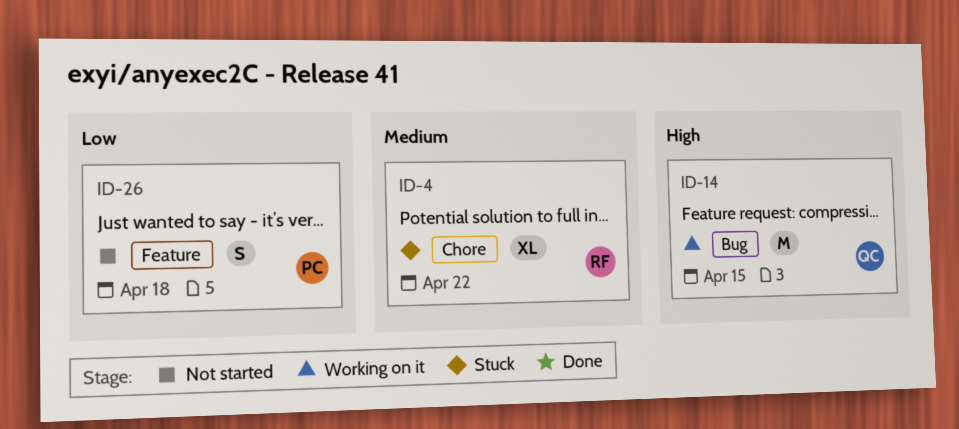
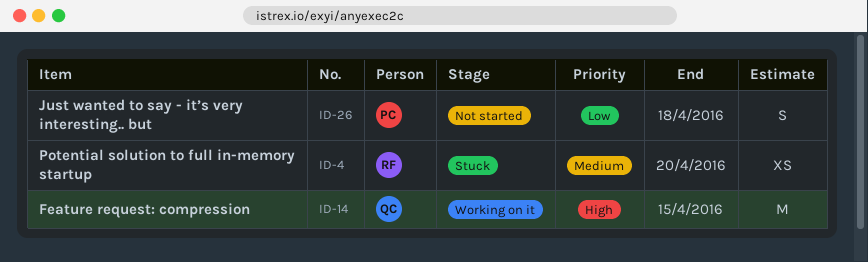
ID-4, estimate: XL -> XS
ID-4, due: Apr 22 -> Apr 20

